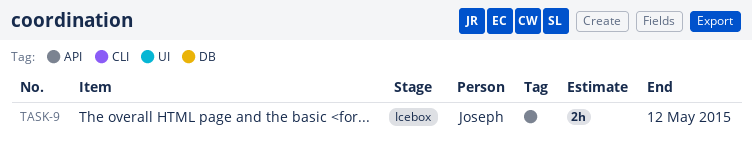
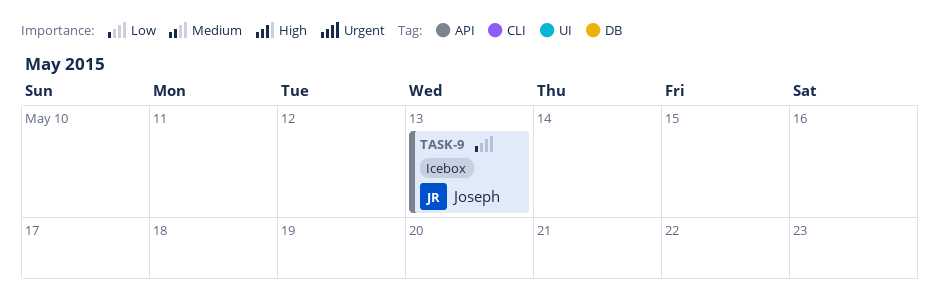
TASK-9, due: May 12 -> May 13

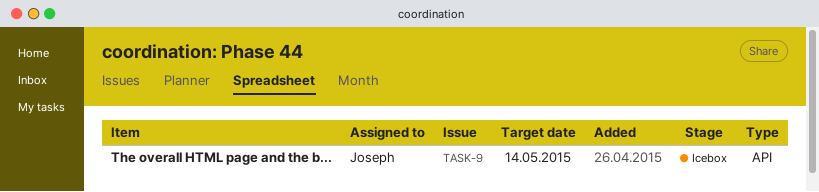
TASK-9, due: May 13 -> May 14

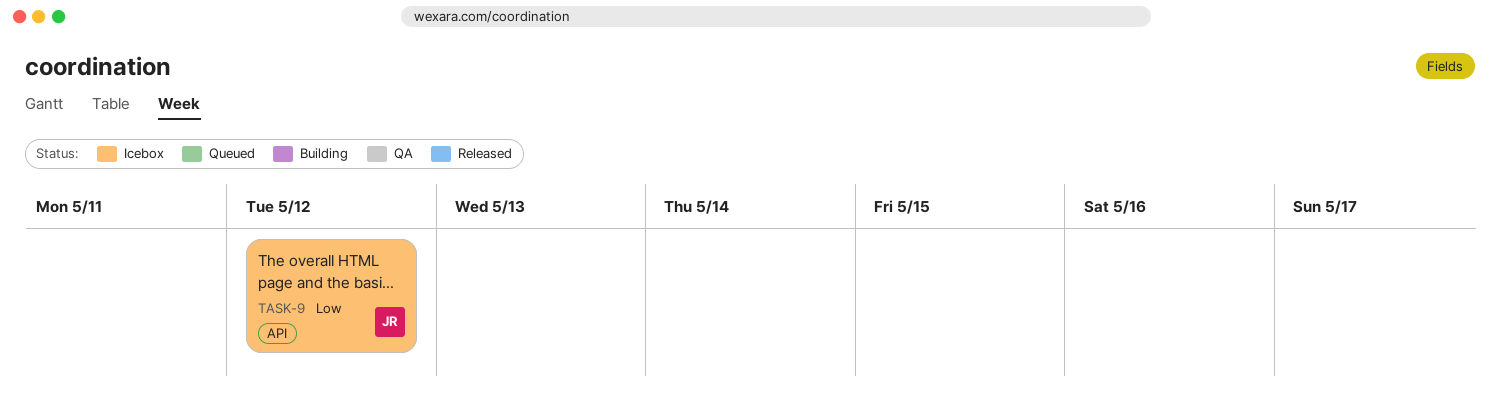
TASK-9, due: May 14 -> May 12

